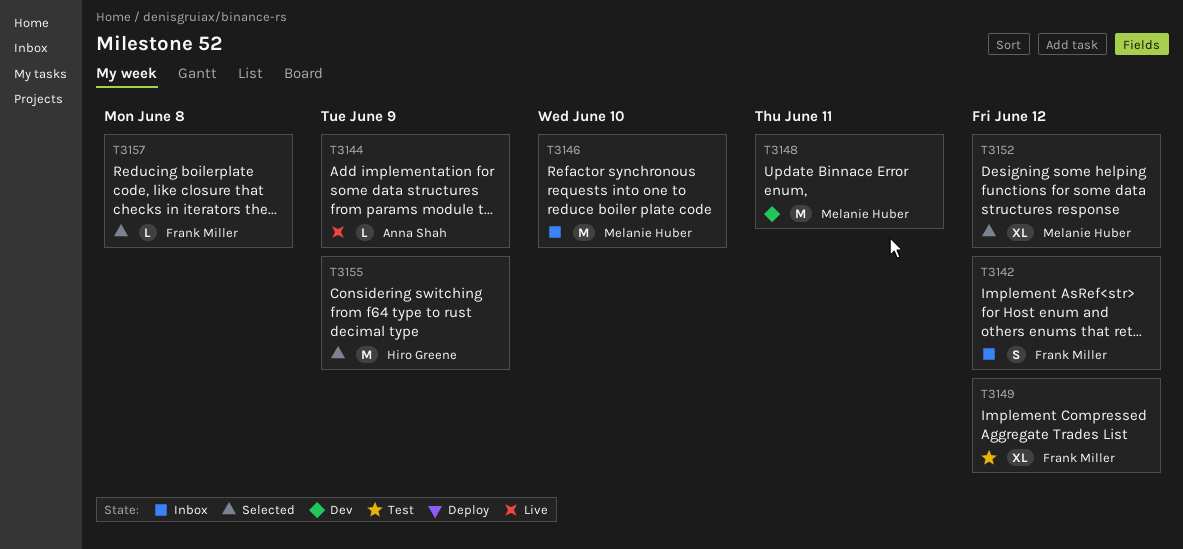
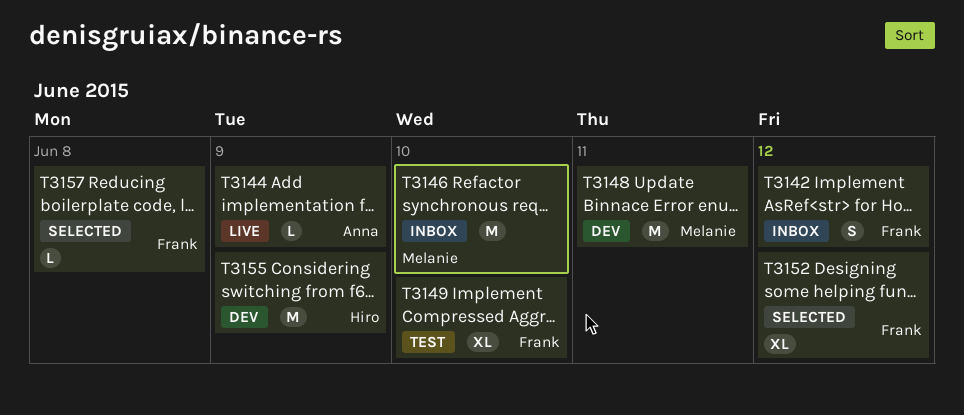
T3149, due: Jun 12 -> Jun 10
T3152, owner: Melanie Huber -> Frank Miller
T3155, status: Selected -> Dev

